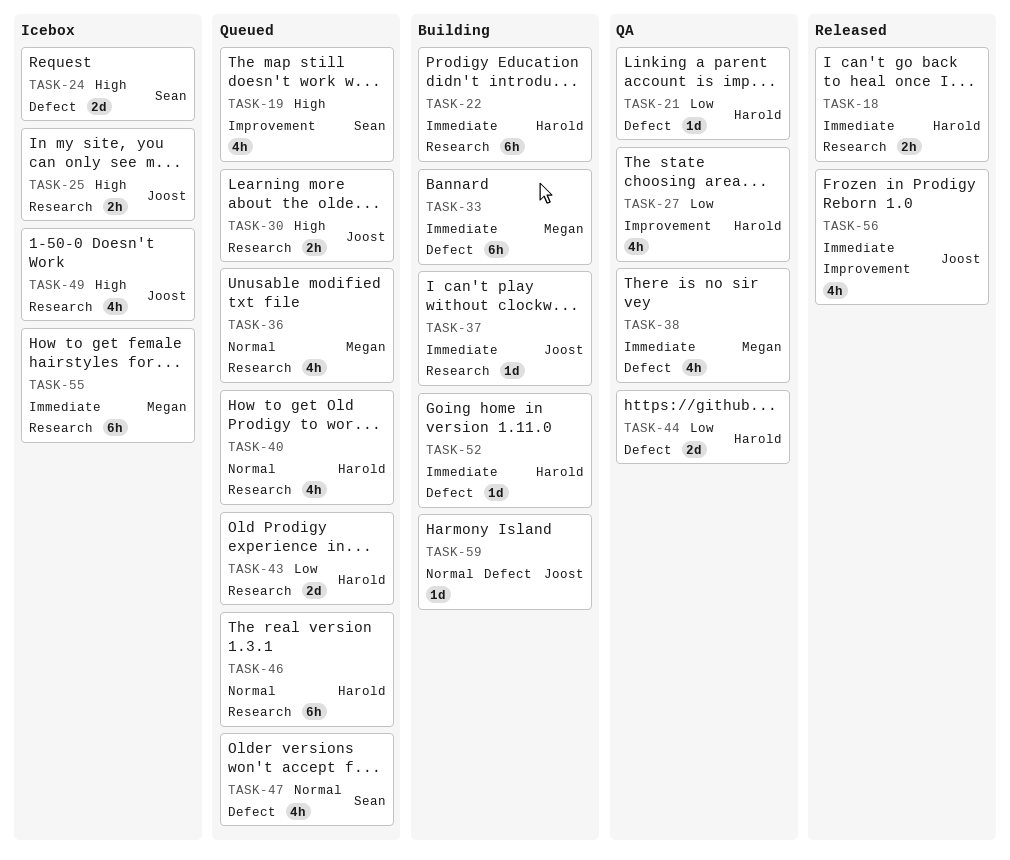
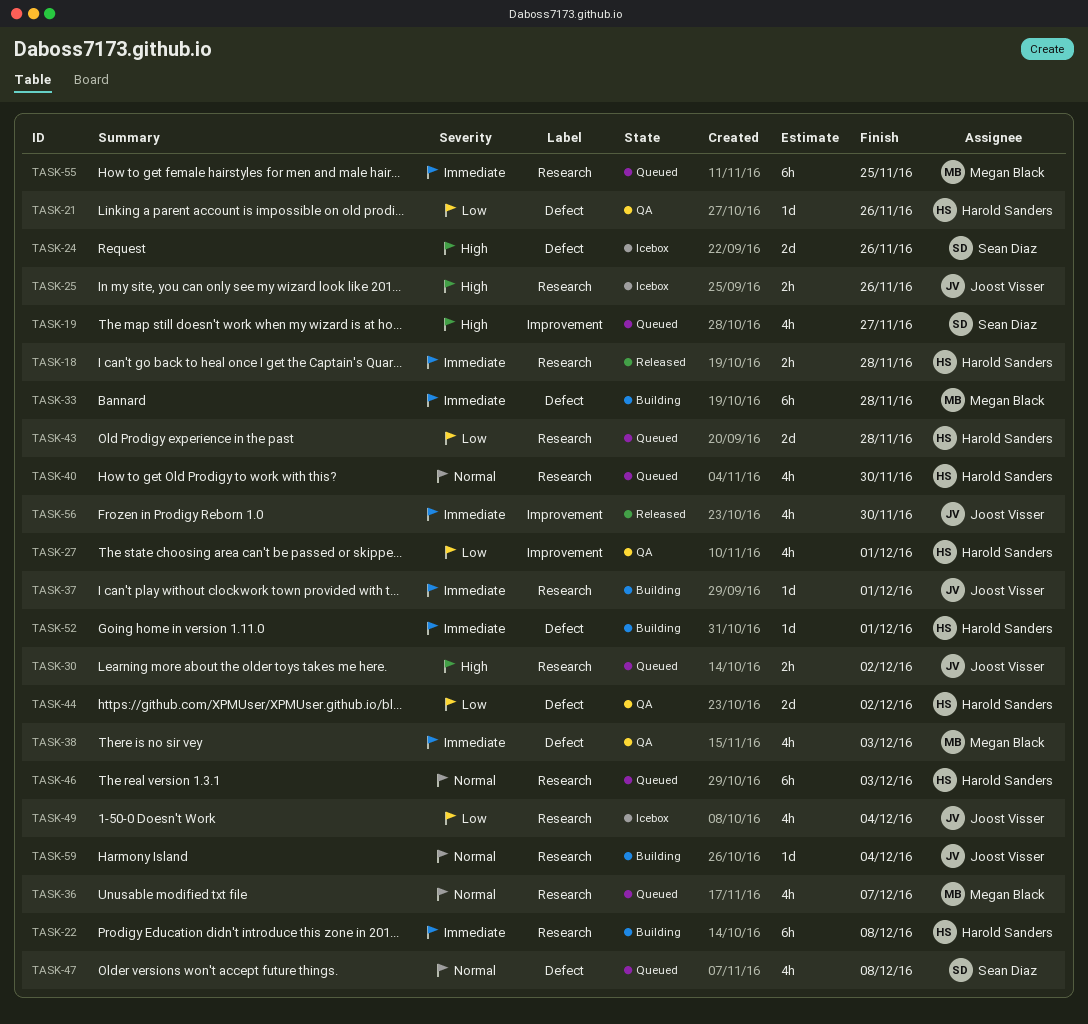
TASK-49, priority: High -> Low
TASK-55, status: Icebox -> Queued
TASK-59, label: Defect -> Research

